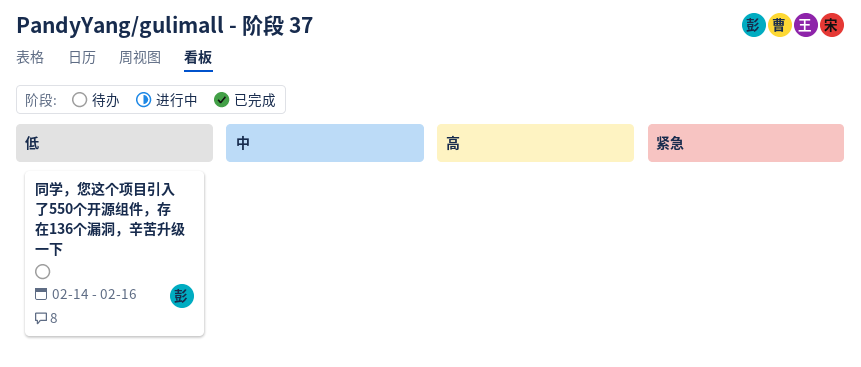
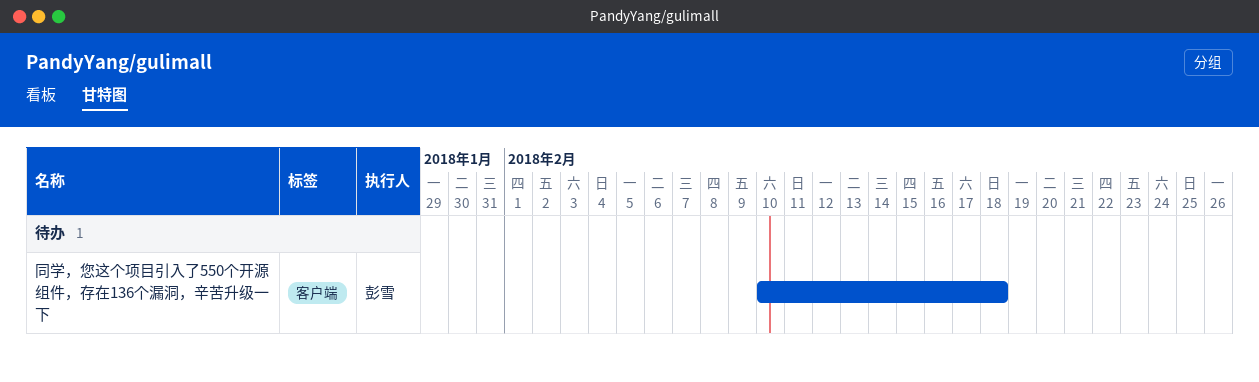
同学，您这个项目引入了550个开源组件，存在136个漏洞，辛苦升级一下, start: Feb 14 -> Feb 10
同学，您这个项目引入了550个开源组件，存在136个漏洞，辛苦升级一下, due: Feb 16 -> Feb 18

